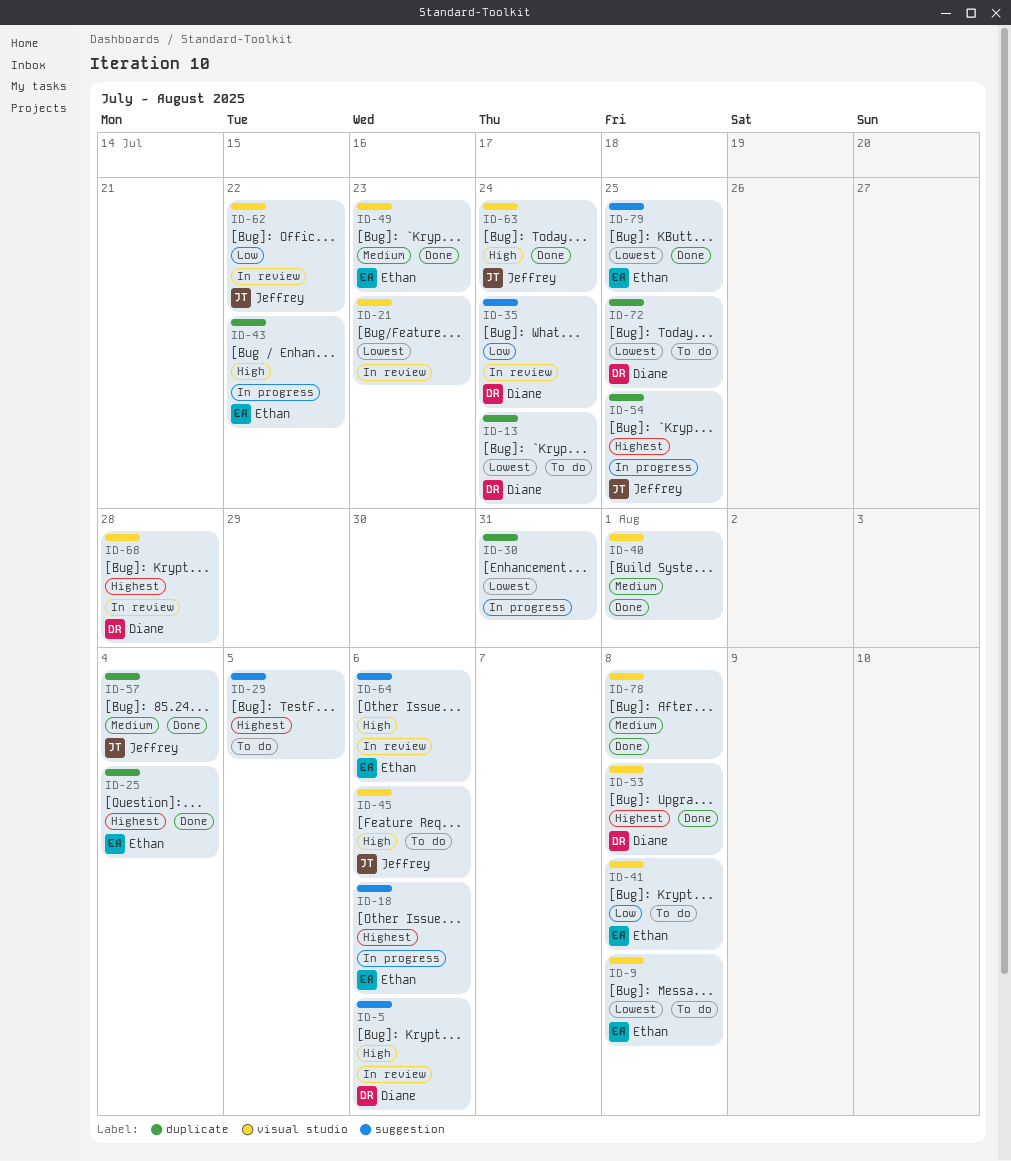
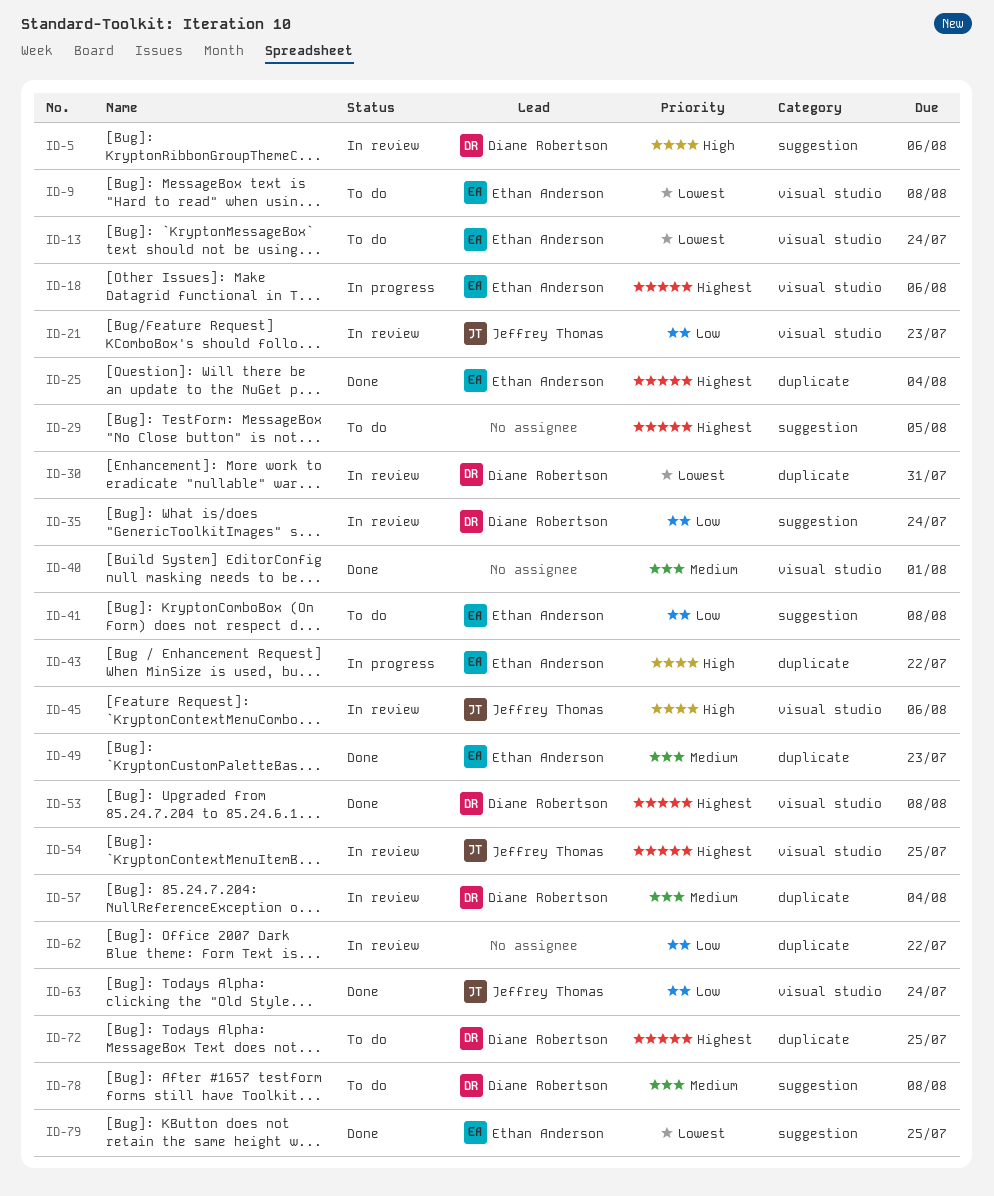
ID-13, owner: Diane Robertson -> Ethan Anderson
ID-13, label: duplicate -> visual studio
ID-18, label: suggestion -> visual studio
ID-21, owner: none -> Jeffrey Thomas
ID-21, priority: Lowest -> Low
ID-30, status: In progress -> In review
ID-30, owner: none -> Diane Robertson
ID-41, label: visual studio -> suggestion
ID-45, status: To do -> In review
ID-49, label: visual studio -> duplicate
ID-54, status: In progress -> In review
ID-54, label: duplicate -> visual studio
ID-57, status: Done -> In review
ID-57, owner: Jeffrey Thomas -> Diane Robertson
ID-62, owner: Jeffrey Thomas -> none
ID-62, label: visual studio -> duplicate
ID-63, priority: High -> Low
ID-64: present -> none
ID-68: present -> none
ID-72, priority: Lowest -> Highest
ID-78, status: Done -> To do
ID-78, owner: none -> Diane Robertson
ID-78, label: visual studio -> suggestion

